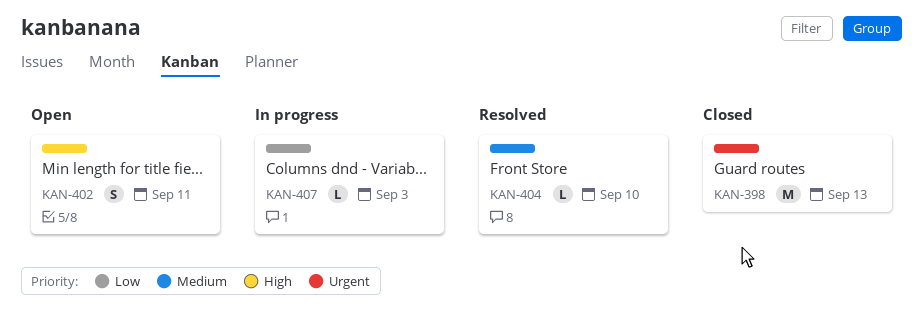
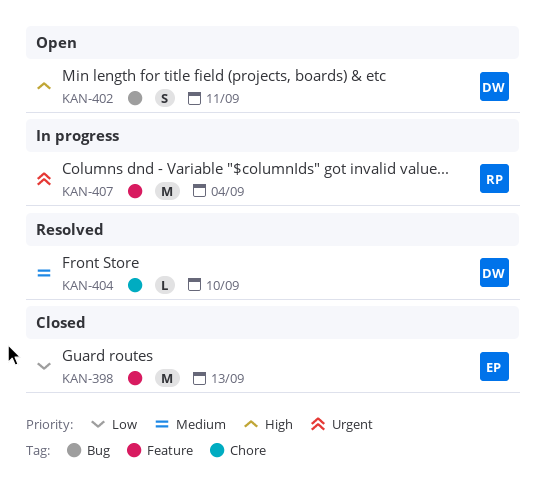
KAN-398, priority: Urgent -> Low
KAN-407, priority: Low -> Urgent
KAN-407, estimate: L -> M
KAN-407, due: Sep 3 -> Sep 4

